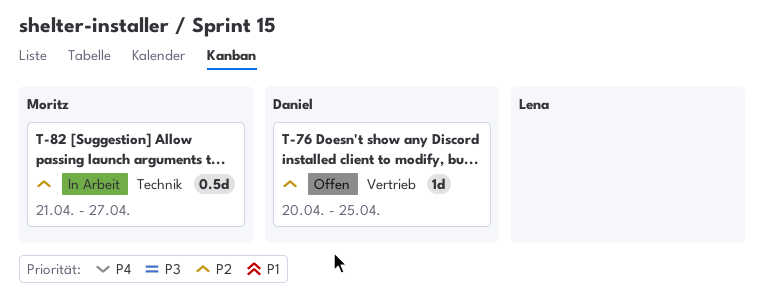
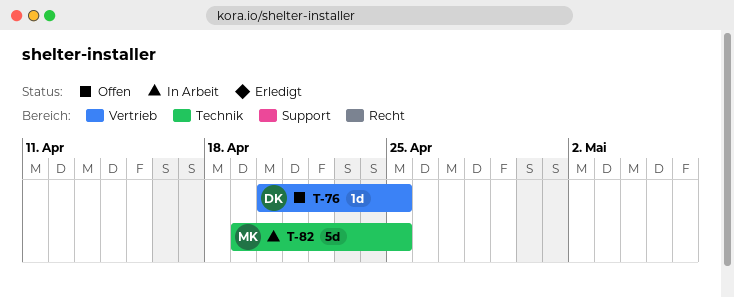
T-82, estimate: 0.5d -> 5d
T-82, start: Apr 21 -> Apr 19
T-82, due: Apr 27 -> Apr 25

